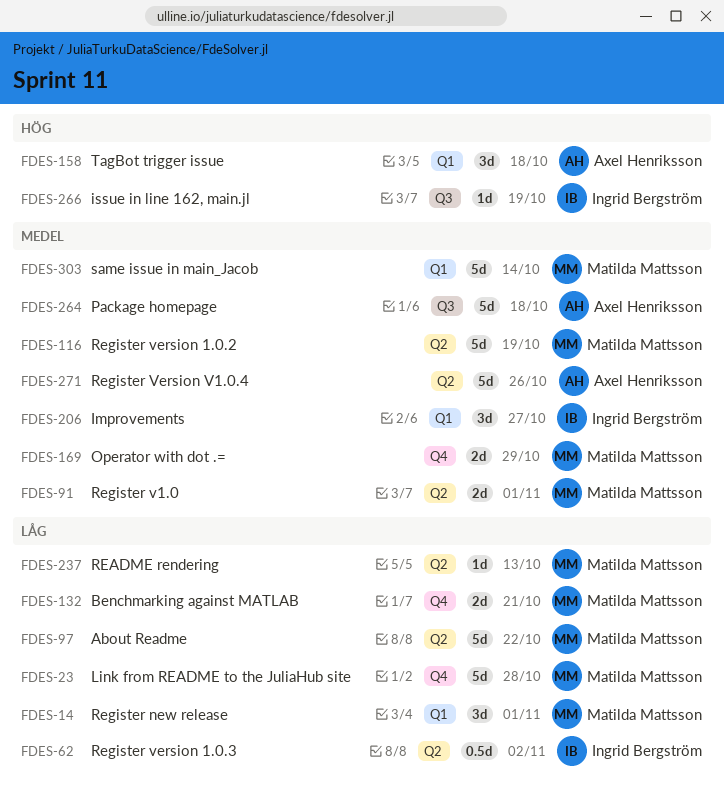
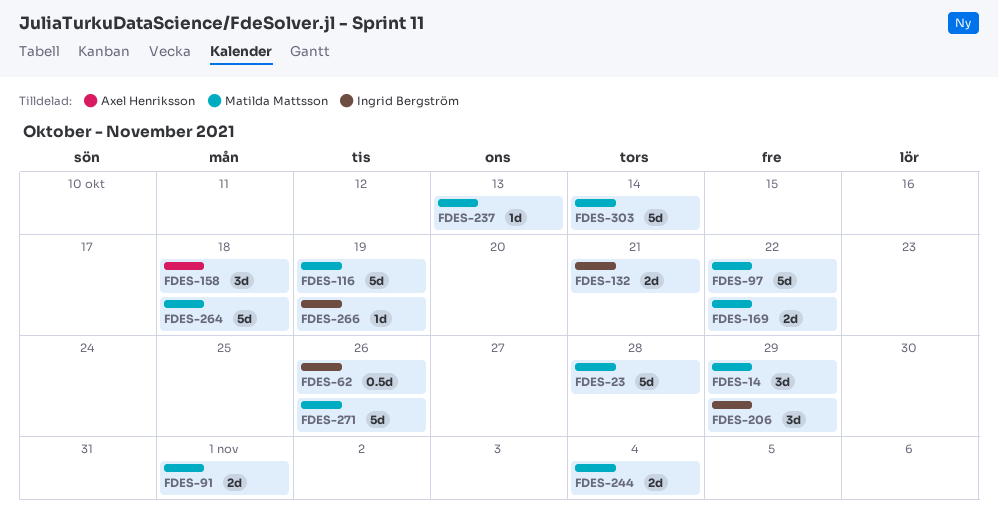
FDES-14, due: Nov 1 -> Oct 29
FDES-62, due: Nov 2 -> Oct 26
FDES-132, owner: Matilda Mattsson -> Ingrid Bergström
FDES-169, due: Oct 29 -> Oct 22
FDES-206, due: Oct 27 -> Oct 29
FDES-244: none -> present
FDES-264, owner: Axel Henriksson -> Matilda Mattsson
FDES-271, owner: Axel Henriksson -> Matilda Mattsson

